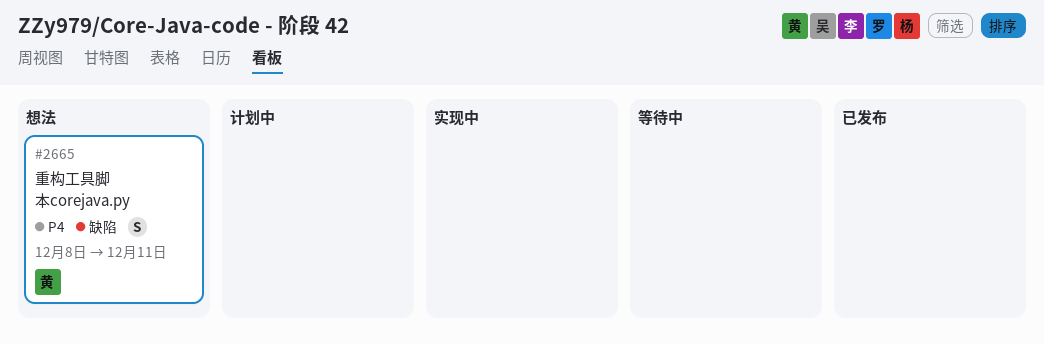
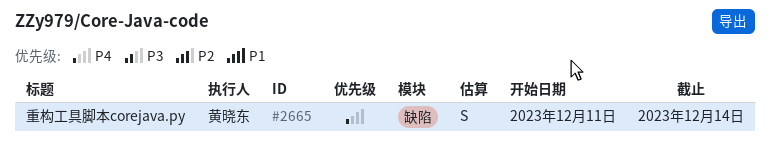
#2665, start: Dec 8 -> Dec 11
#2665, due: Dec 11 -> Dec 14

